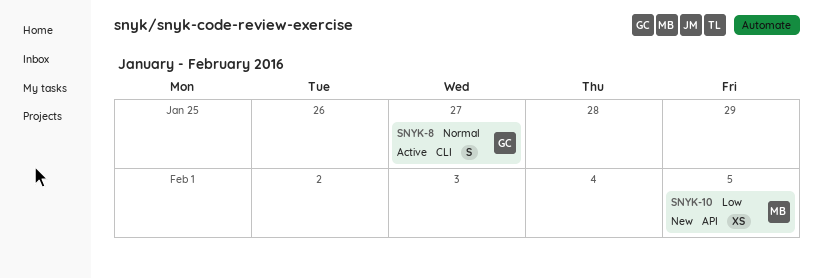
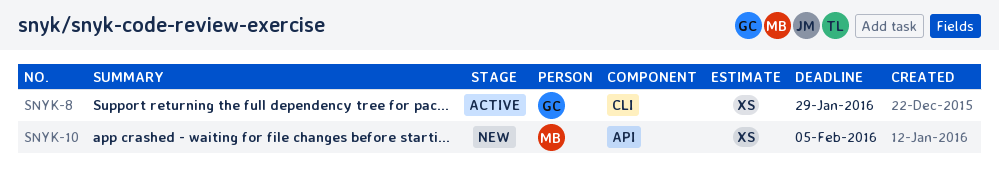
SNYK-8, estimate: S -> XS
SNYK-8, due: Jan 27 -> Jan 29

